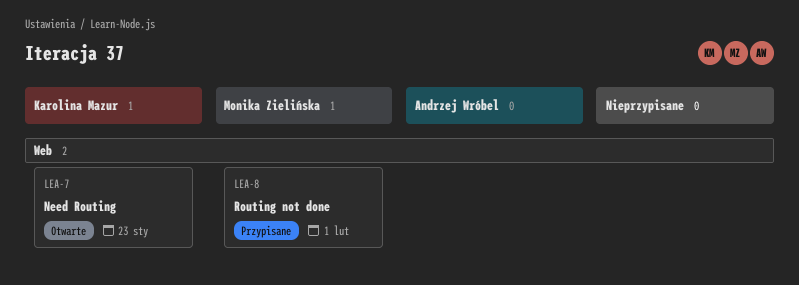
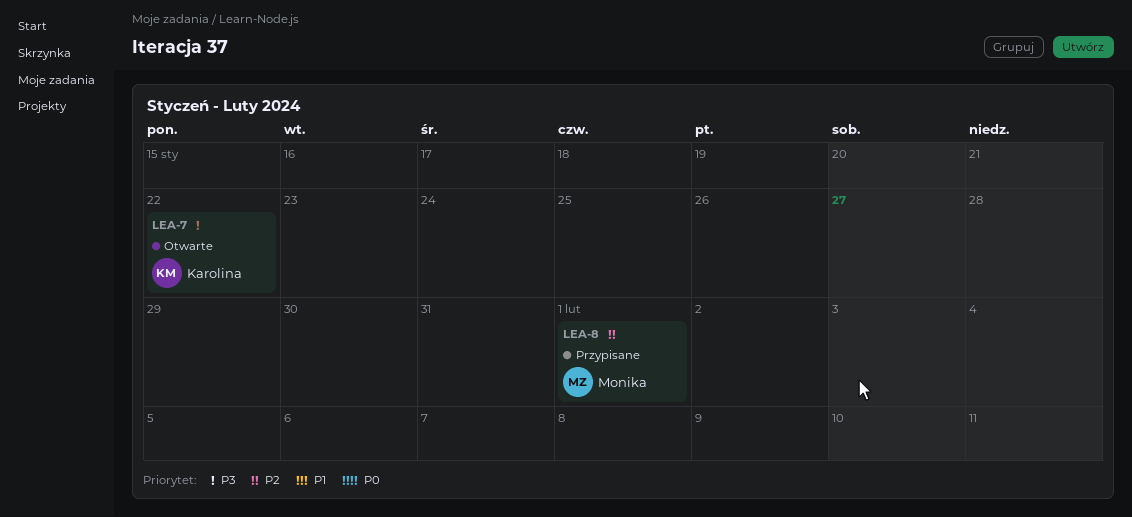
LEA-7, due: Jan 23 -> Jan 22

